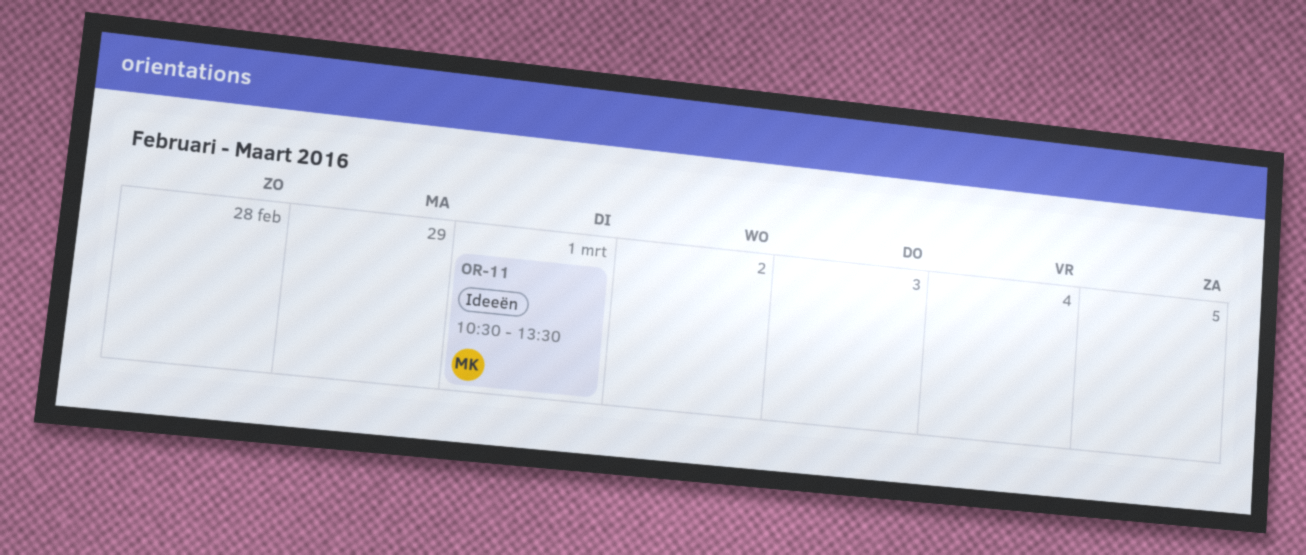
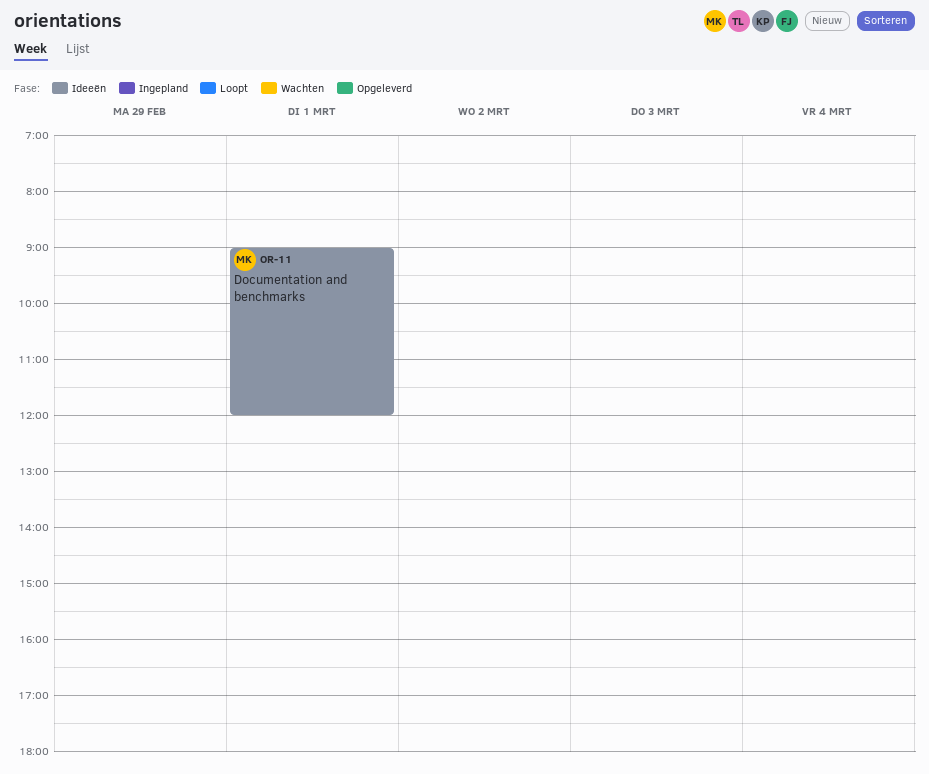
OR-11, begins: 10:30 -> 09:00
OR-11, ends: 13:30 -> 12:00

